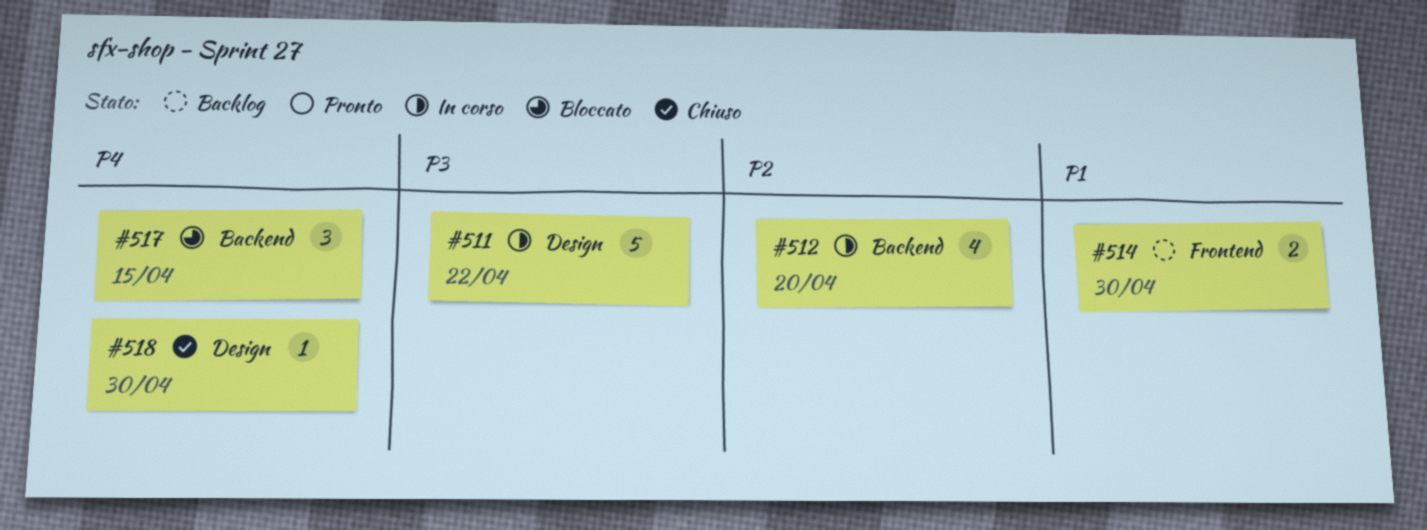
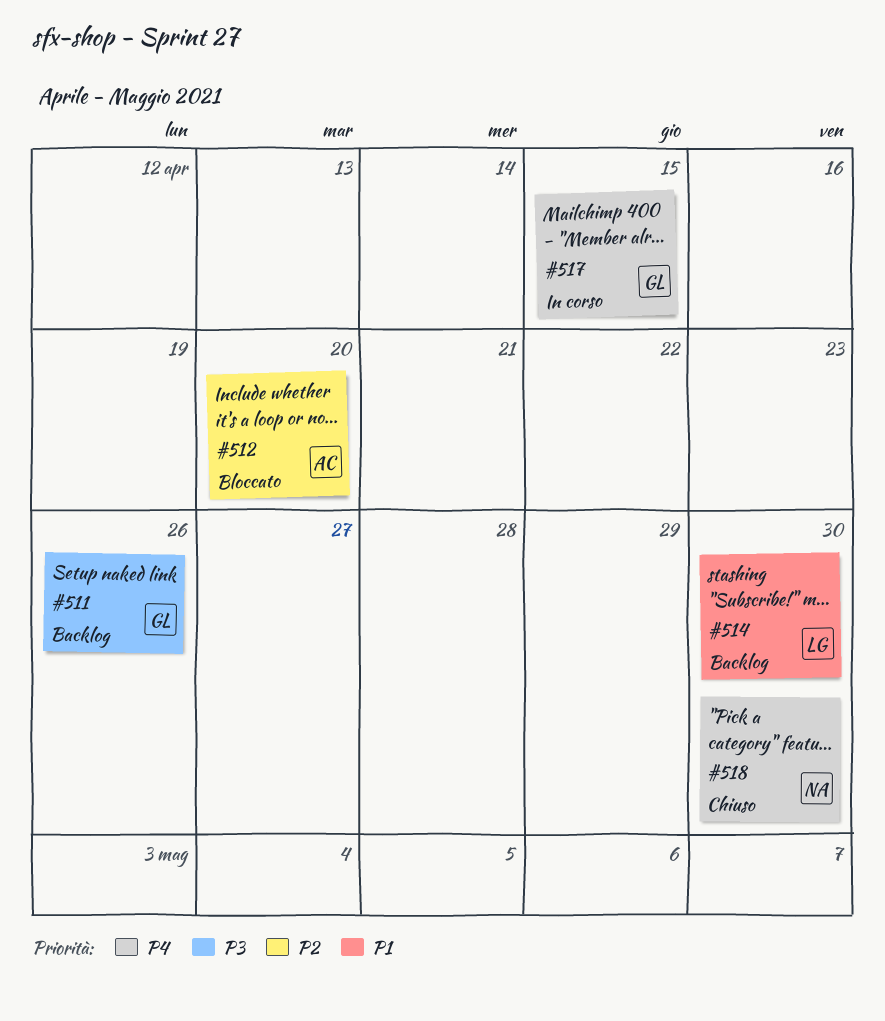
#511, status: In corso -> Backlog
#511, due: Apr 22 -> Apr 26
#512, status: In corso -> Bloccato
#517, status: Bloccato -> In corso

